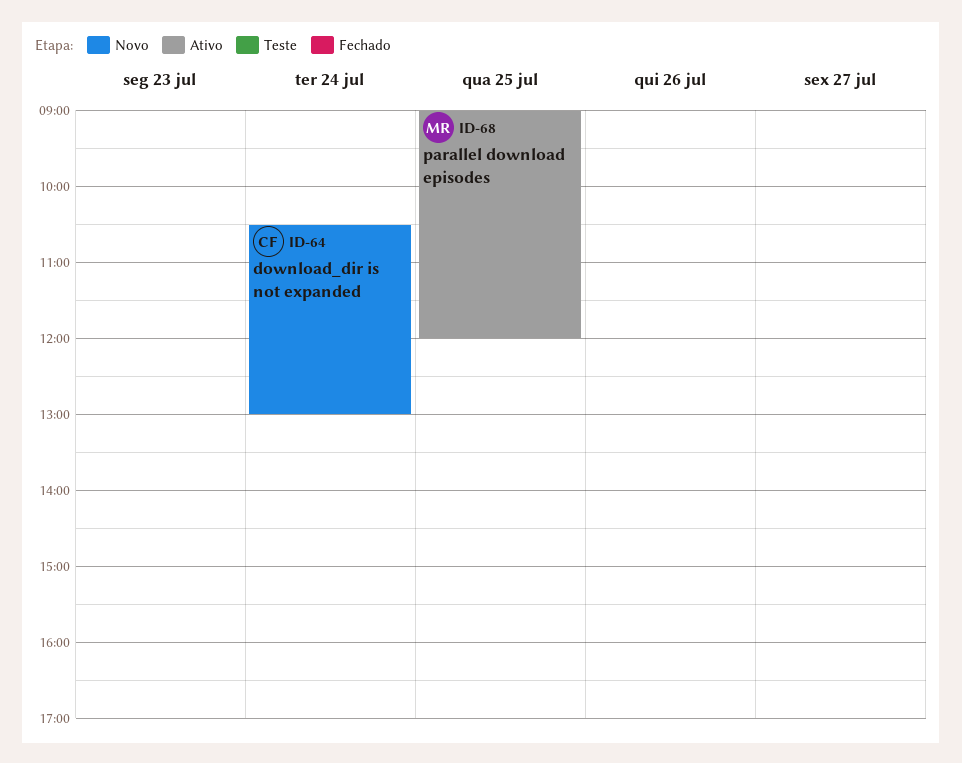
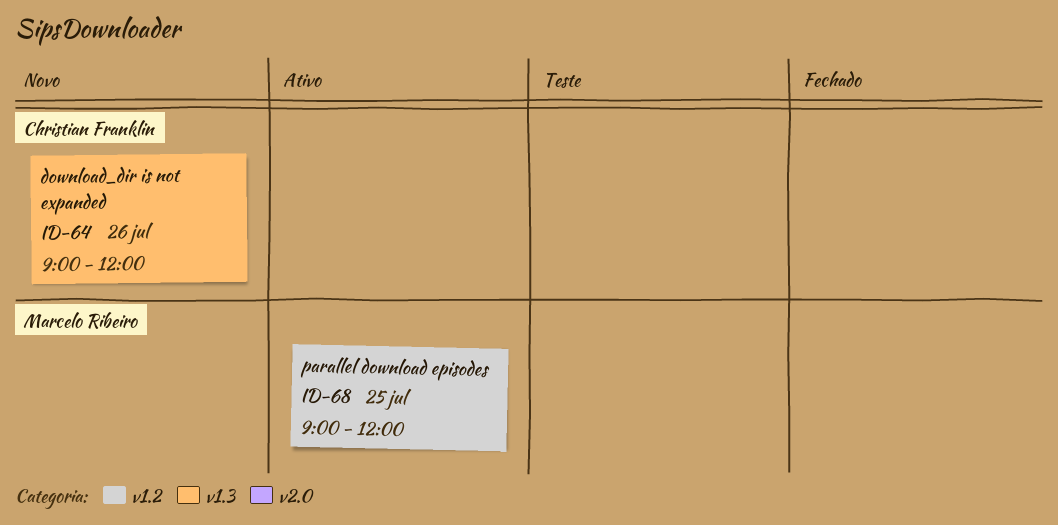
ID-64, day: Jul 24 -> Jul 26
ID-64, begins: 10:30 -> 09:00
ID-64, ends: 13:00 -> 12:00

